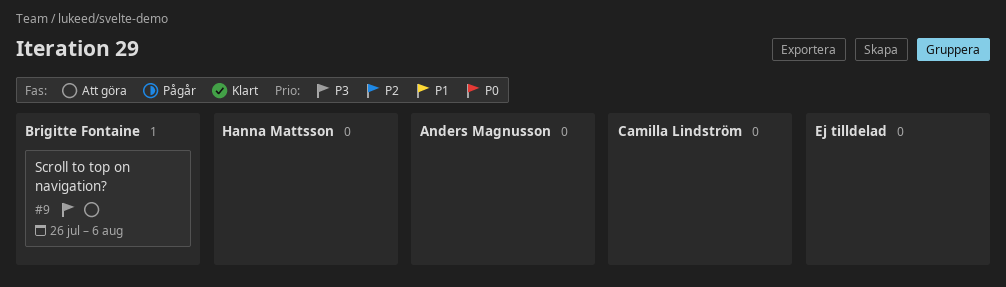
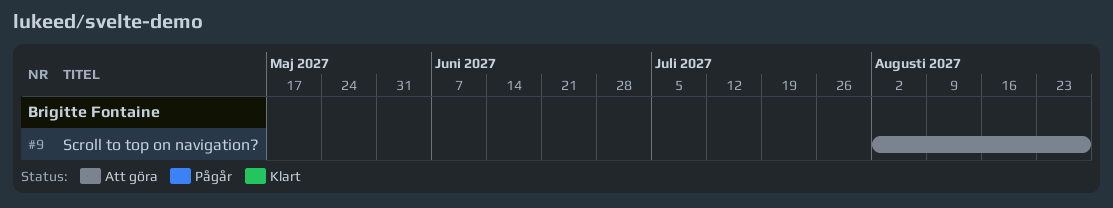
#9, start: Jul 26 -> Aug 2
#9, due: Aug 6 -> Aug 27

